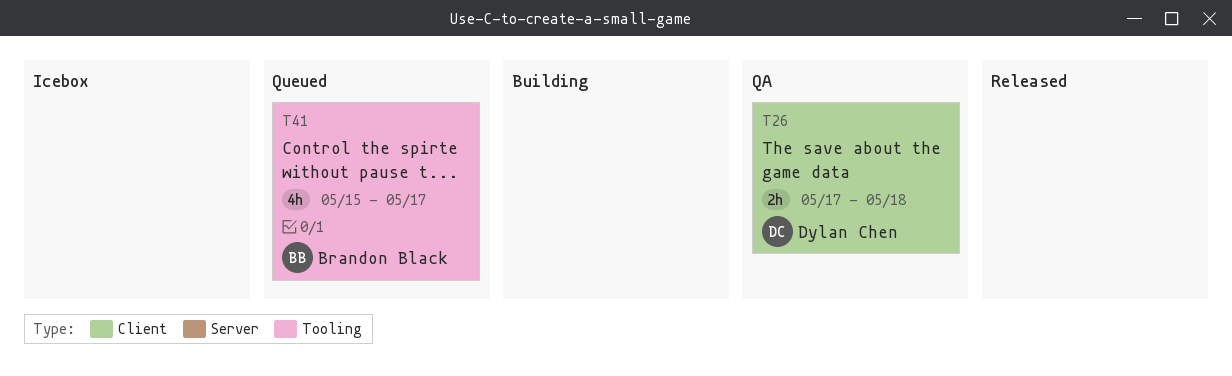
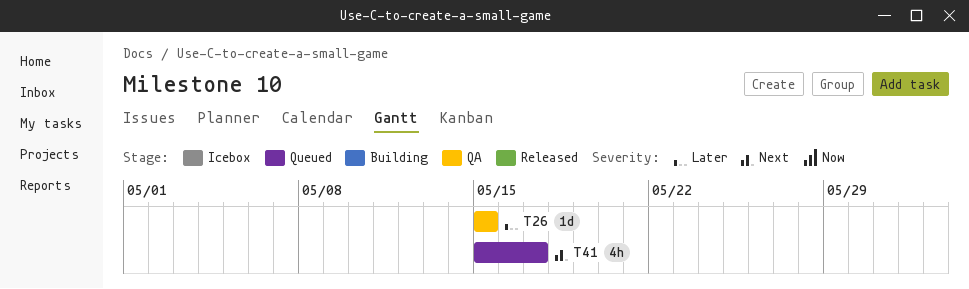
T26, estimate: 2h -> 1d
T26, start: May 17 -> May 15
T26, due: May 18 -> May 15

